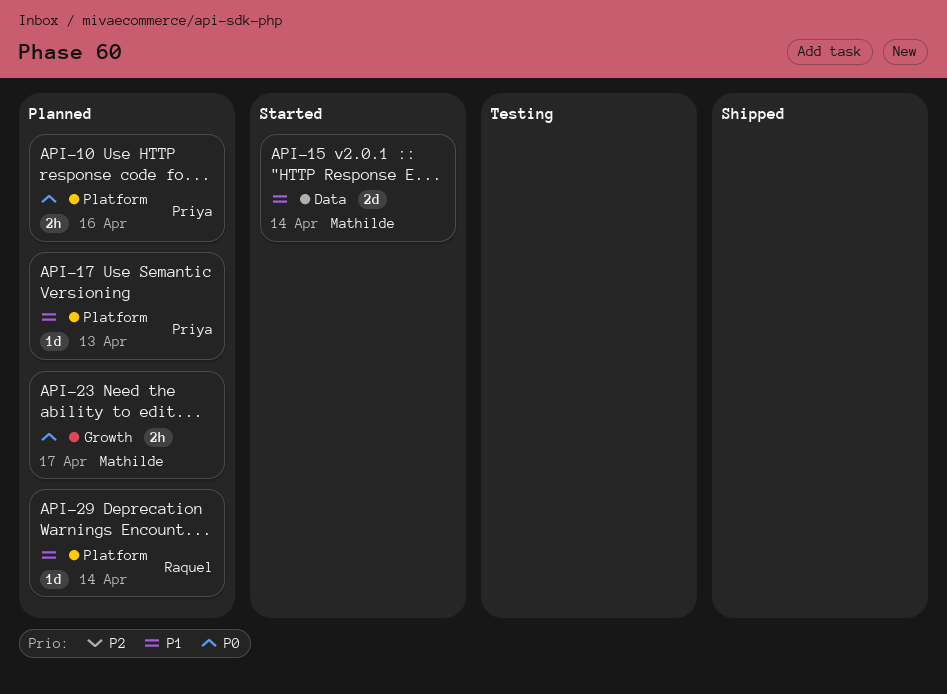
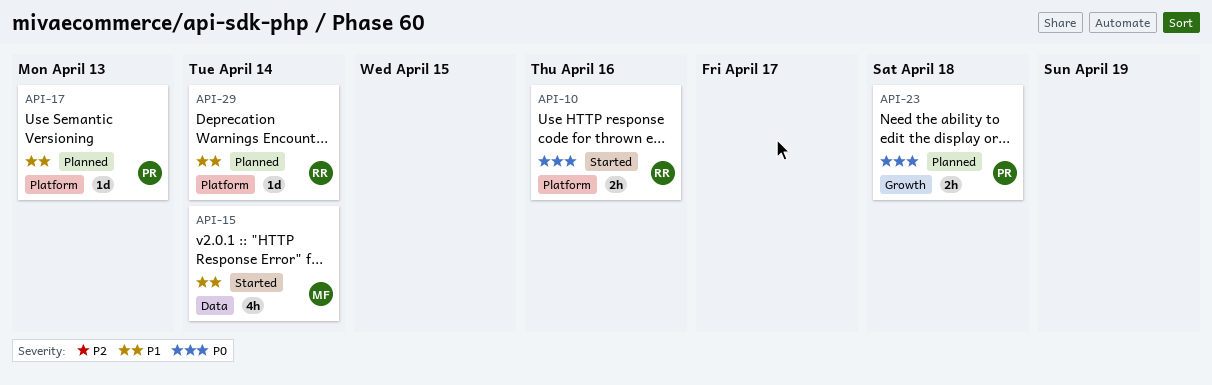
API-10, status: Planned -> Started
API-10, owner: Priya -> Raquel
API-15, estimate: 2d -> 4h
API-23, owner: Mathilde -> Priya
API-23, due: Apr 17 -> Apr 18

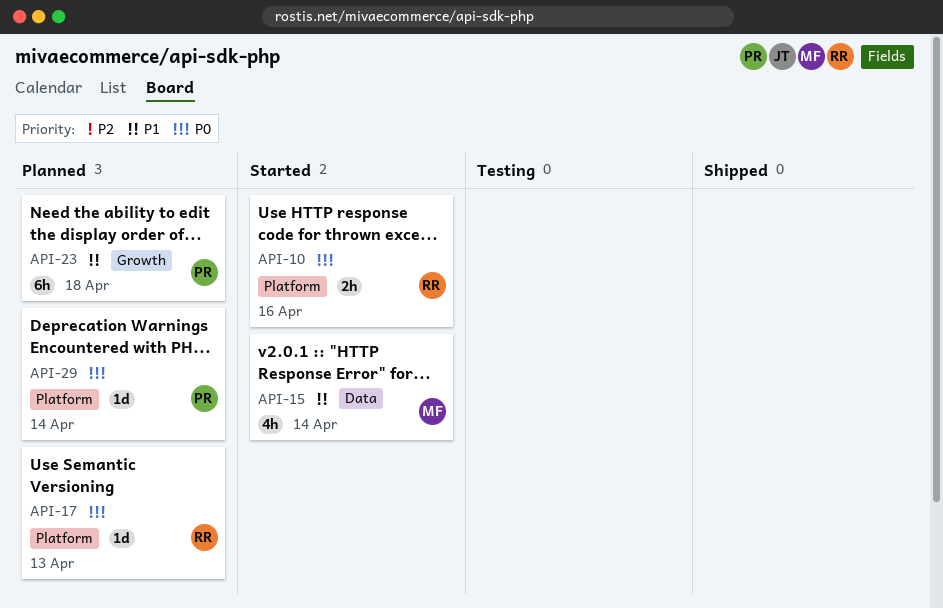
API-17, owner: PR -> RR
API-17, priority: P1 -> P0
API-23, priority: P0 -> P1
API-23, estimate: 2h -> 6h
API-29, owner: RR -> PR
API-29, priority: P1 -> P0

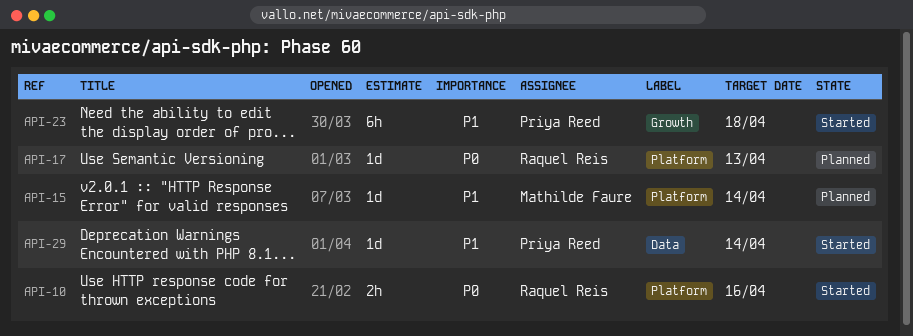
API-15, status: Started -> Planned
API-15, label: Data -> Platform
API-15, estimate: 4h -> 1d
API-23, status: Planned -> Started
API-29, status: Planned -> Started
API-29, priority: P0 -> P1
API-29, label: Platform -> Data

